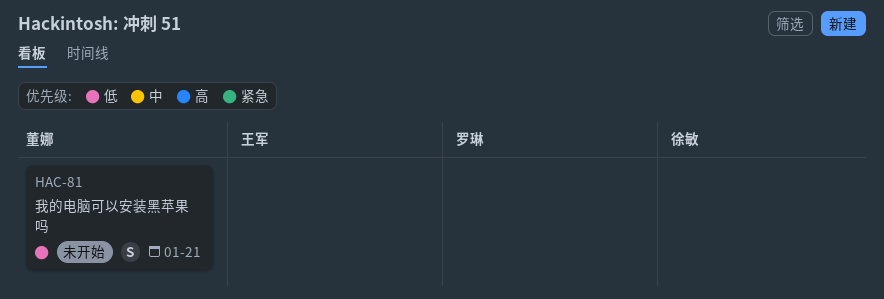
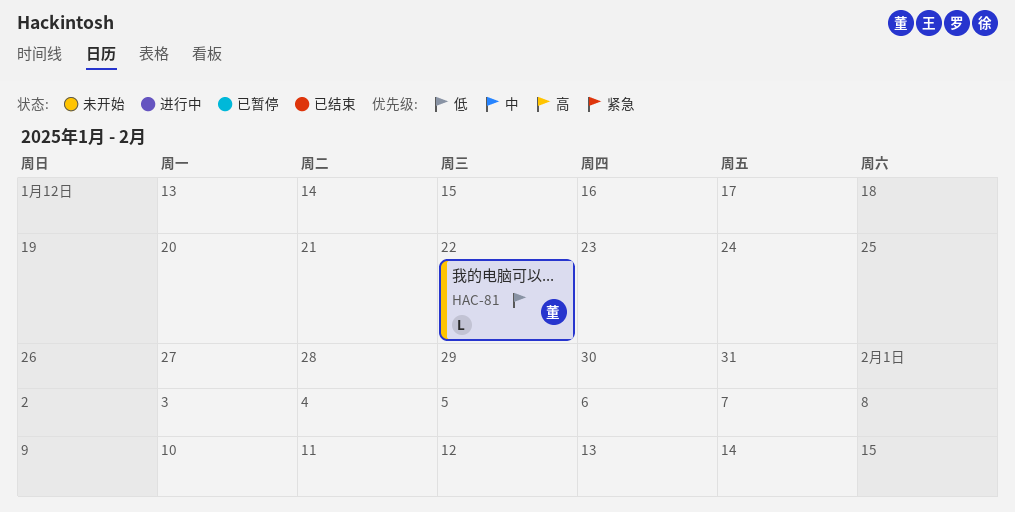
HAC-81, estimate: S -> L
HAC-81, due: Jan 21 -> Jan 22

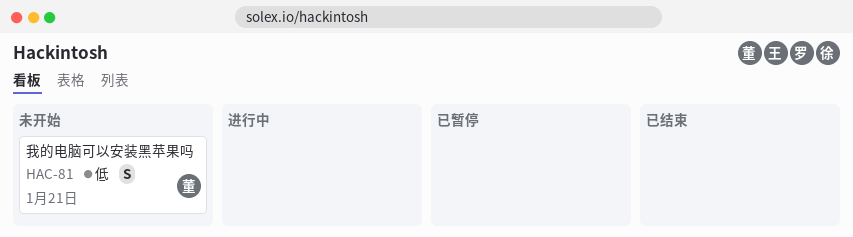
HAC-81, estimate: L -> S
HAC-81, due: Jan 22 -> Jan 21

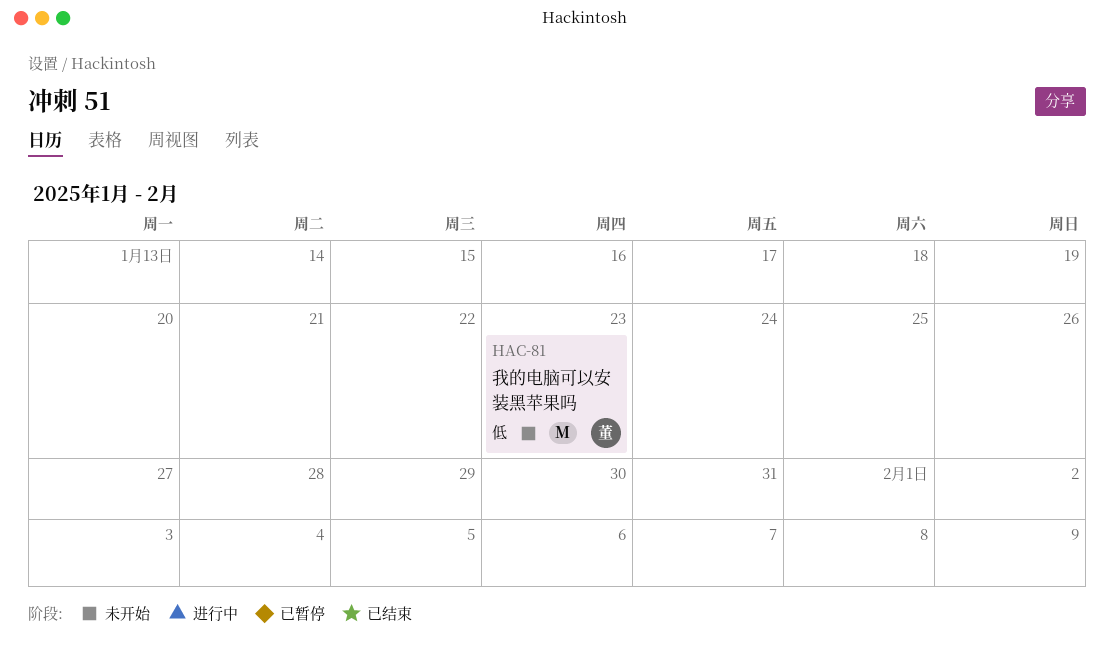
HAC-81, estimate: S -> M
HAC-81, due: Jan 21 -> Jan 23

